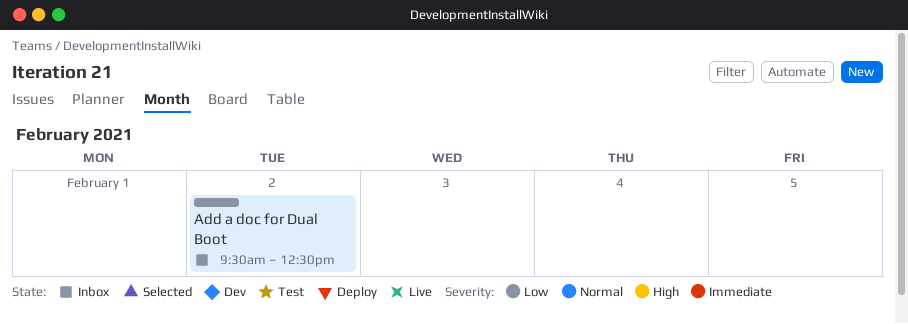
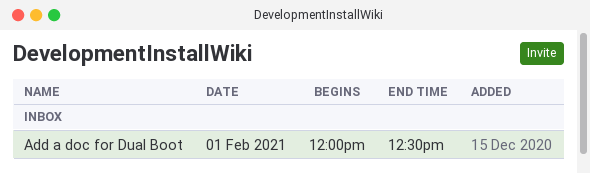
Add a doc for Dual Boot, day: Feb 2 -> Feb 1
Add a doc for Dual Boot, begins: 09:30 -> 12:00

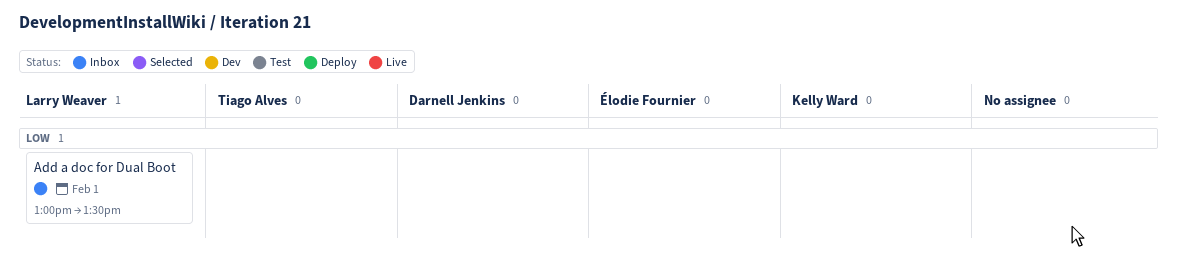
Add a doc for Dual Boot, begins: 12:00 -> 13:00
Add a doc for Dual Boot, ends: 12:30 -> 13:30

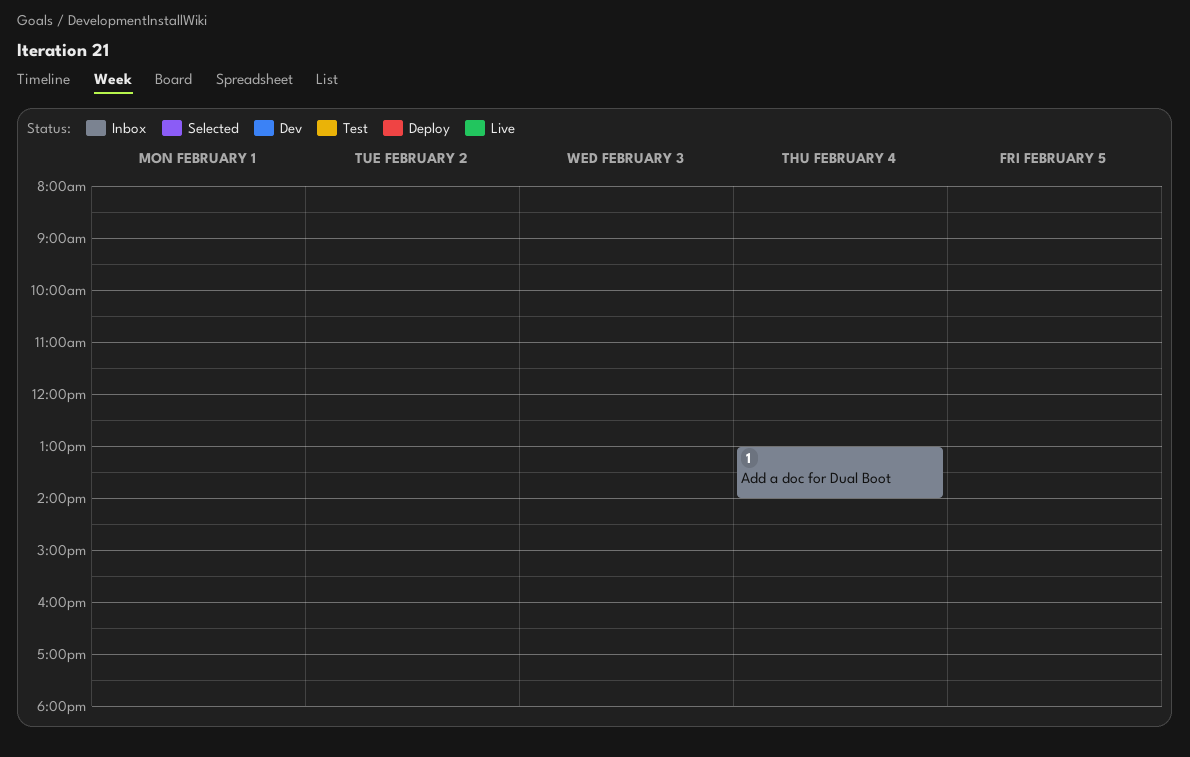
Add a doc for Dual Boot, day: Feb 1 -> Feb 4
Add a doc for Dual Boot, ends: 13:30 -> 14:00

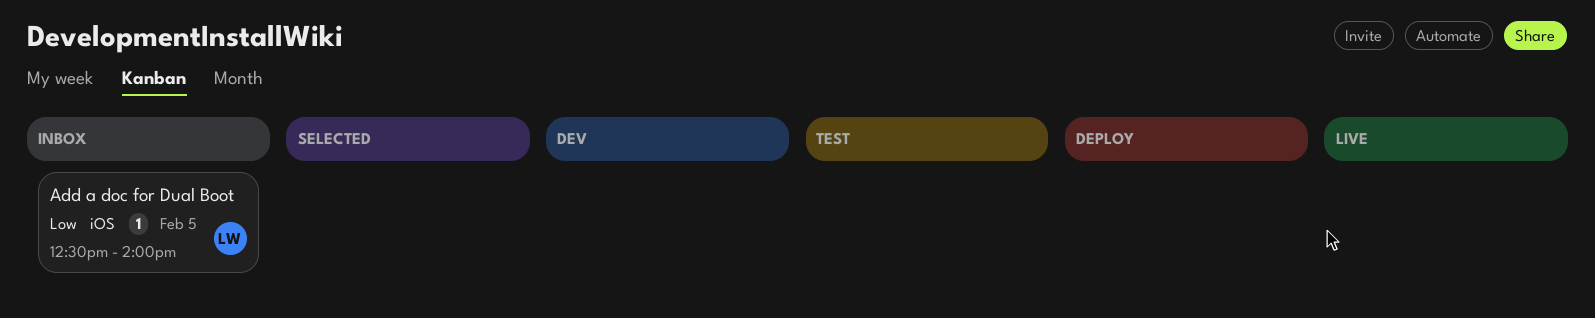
Add a doc for Dual Boot, day: Feb 4 -> Feb 5
Add a doc for Dual Boot, begins: 13:00 -> 12:30

